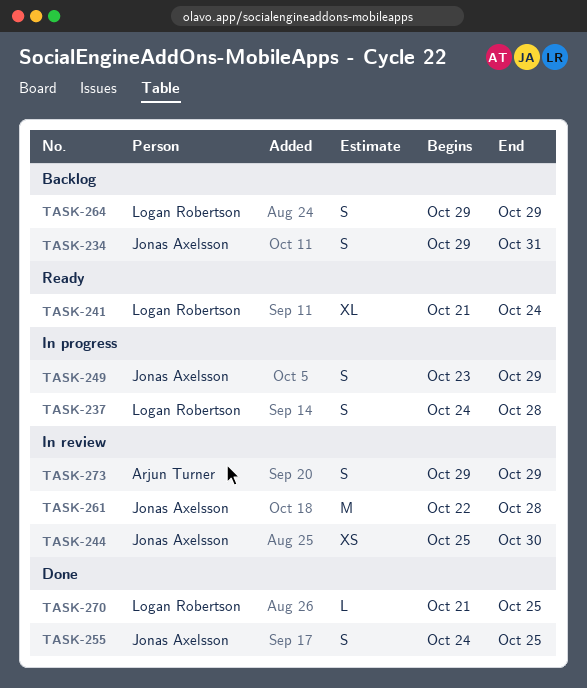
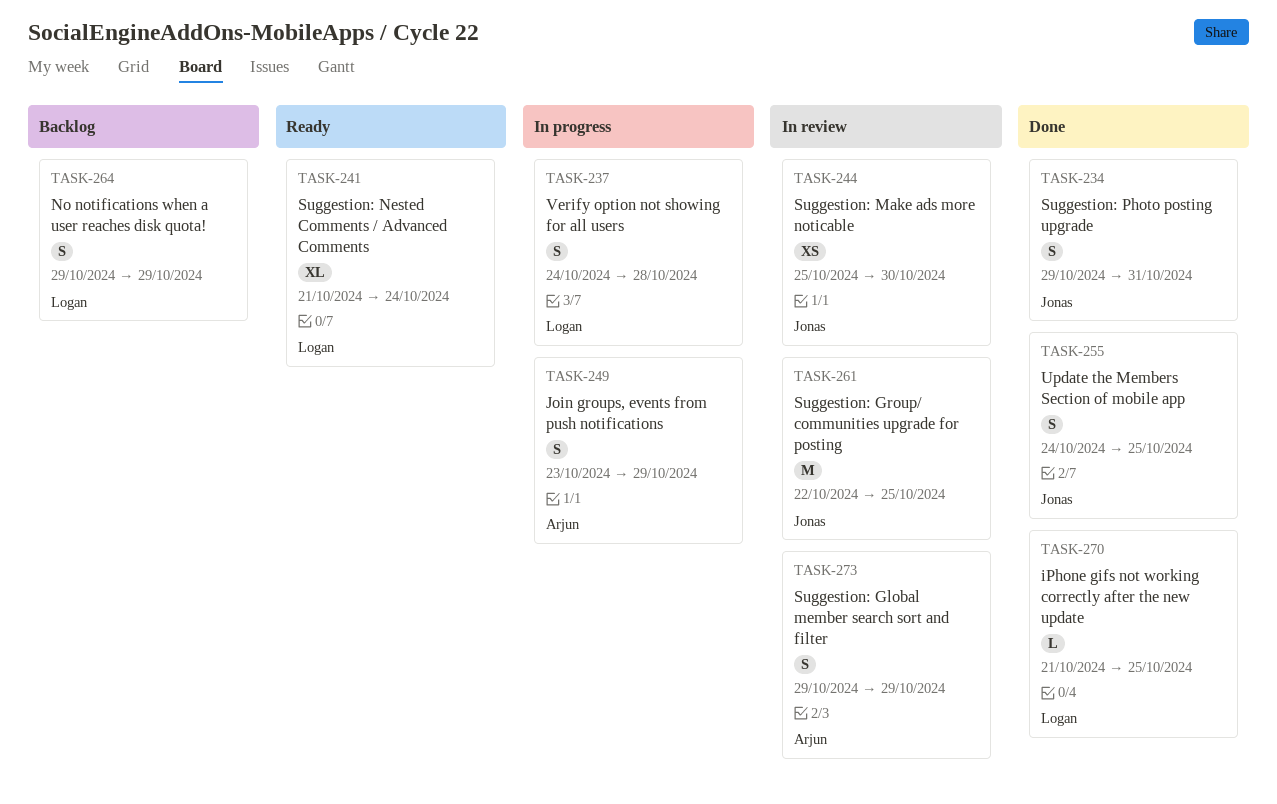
TASK-234, status: Backlog -> Done
TASK-249, owner: Jonas Axelsson -> Arjun Turner
TASK-261, due: Oct 28 -> Oct 25

